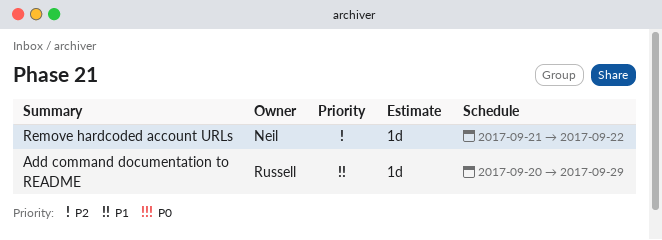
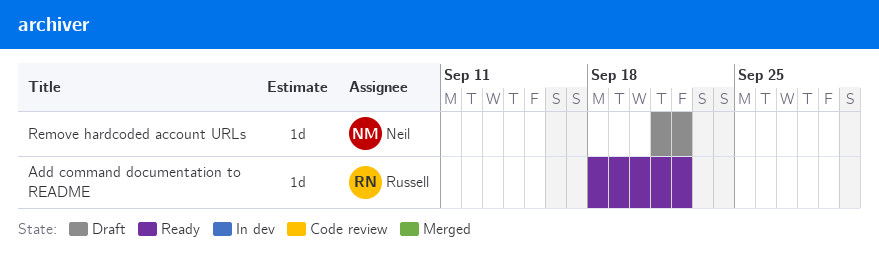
Add command documentation to README, start: Sep 20 -> Sep 18
Add command documentation to README, due: Sep 29 -> Sep 22

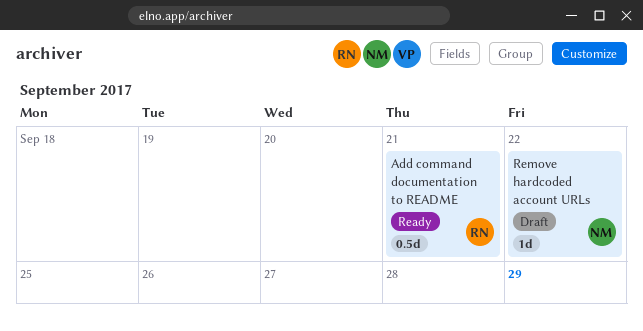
Add command documentation to README, estimate: 1d -> 0.5d
Add command documentation to README, due: Sep 22 -> Sep 21

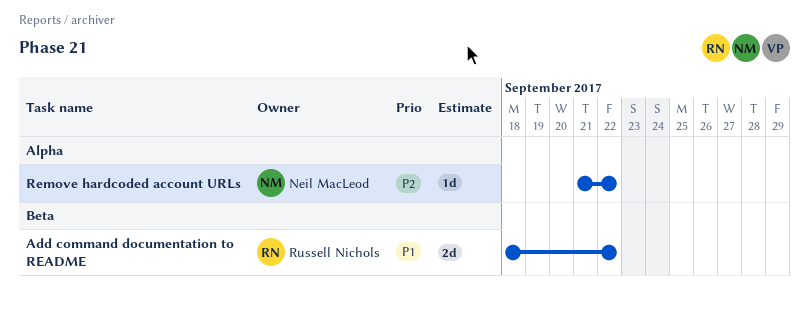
Add command documentation to README, estimate: 0.5d -> 2d
Add command documentation to README, due: Sep 21 -> Sep 22

